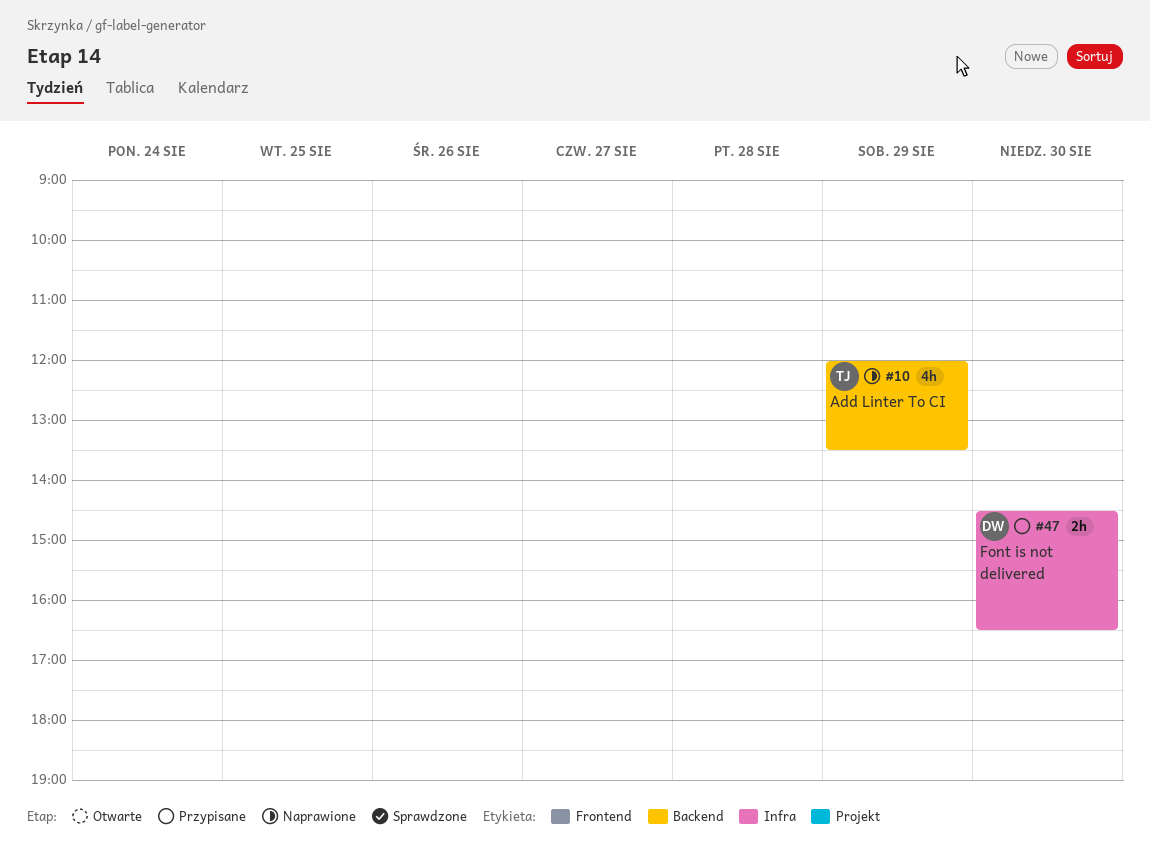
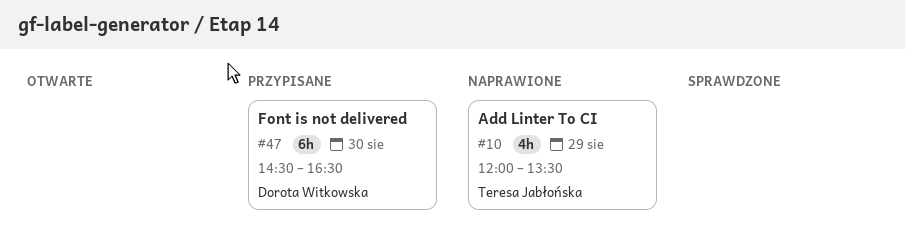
#47, estimate: 2h -> 6h

